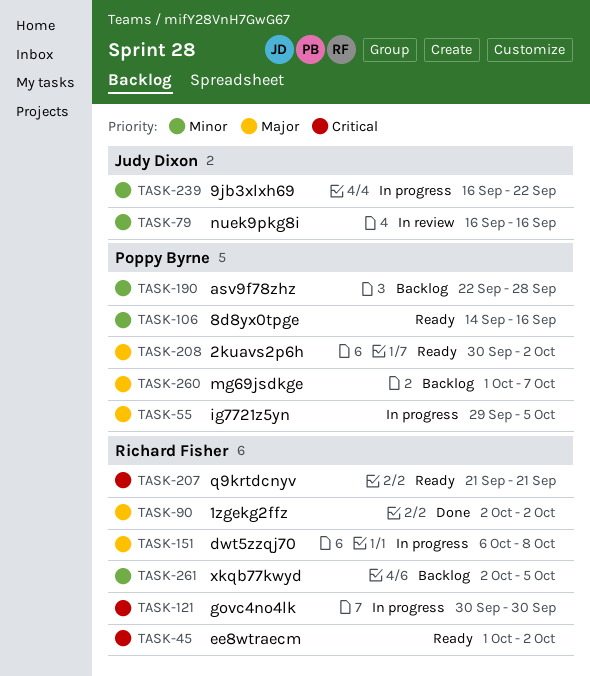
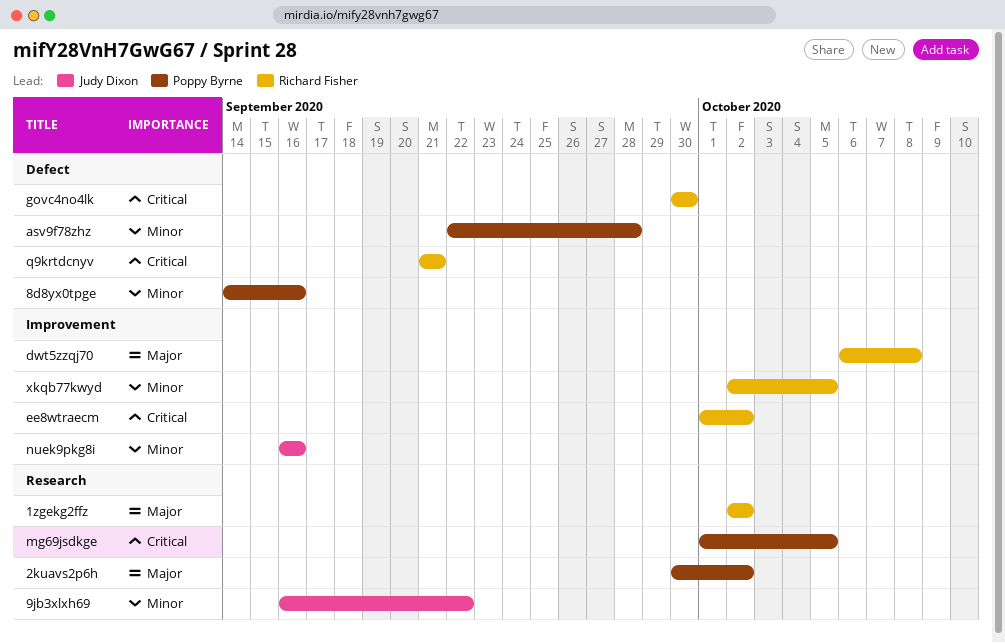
ig7721z5yn: present -> none
mg69jsdkge, priority: Major -> Critical
mg69jsdkge, due: Oct 7 -> Oct 5

